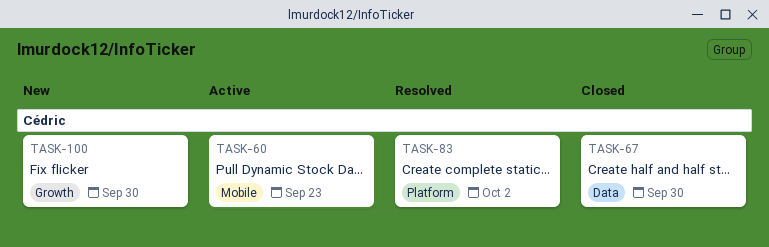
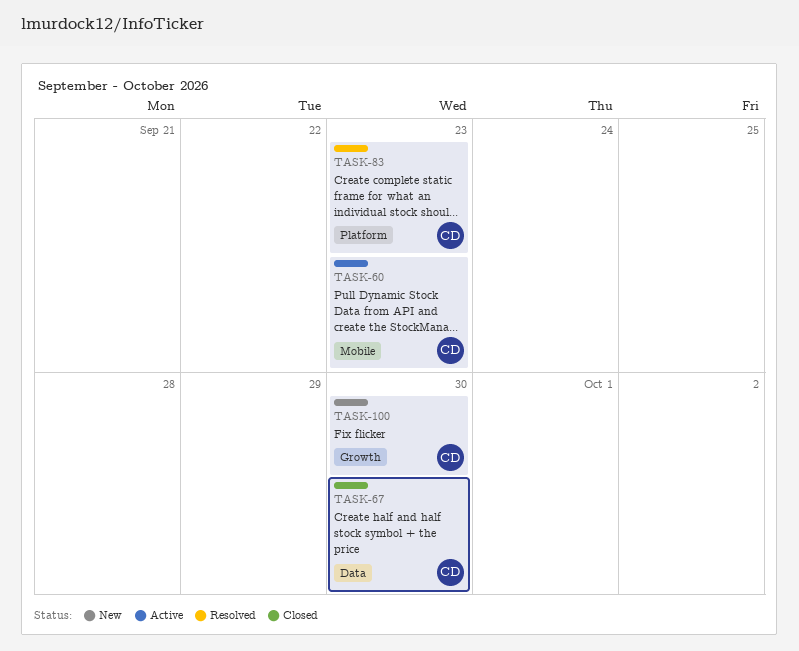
TASK-83, due: Oct 2 -> Sep 23

